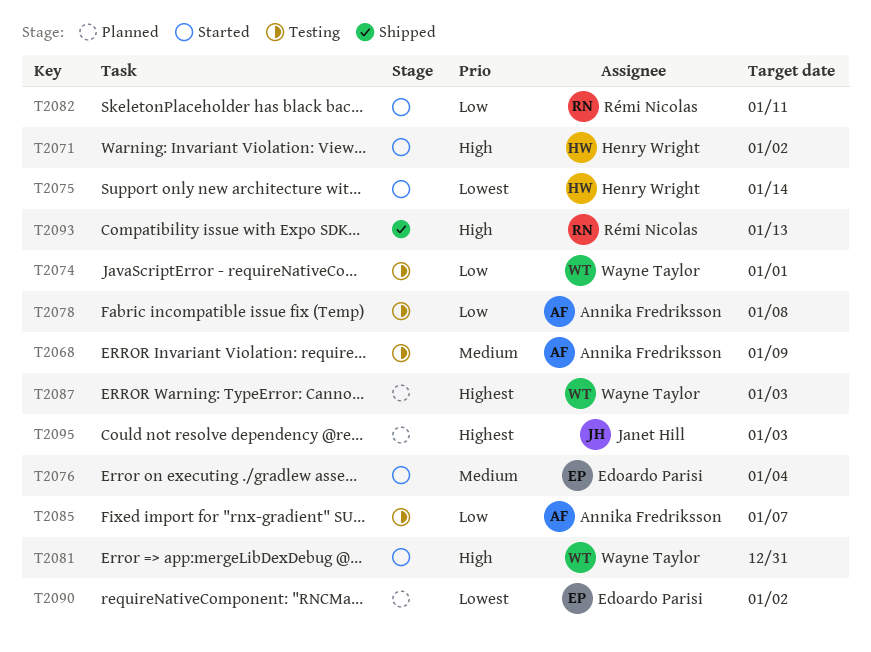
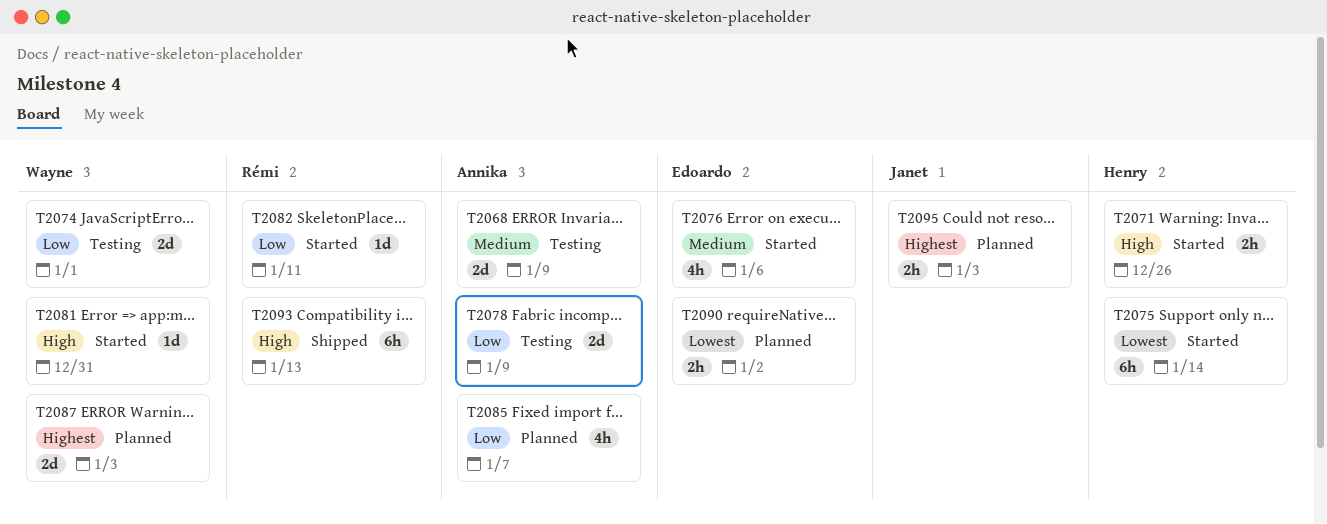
T2071, due: Jan 2 -> Dec 26
T2076, due: Jan 4 -> Jan 6
T2078, due: Jan 8 -> Jan 9
T2085, status: Testing -> Planned

